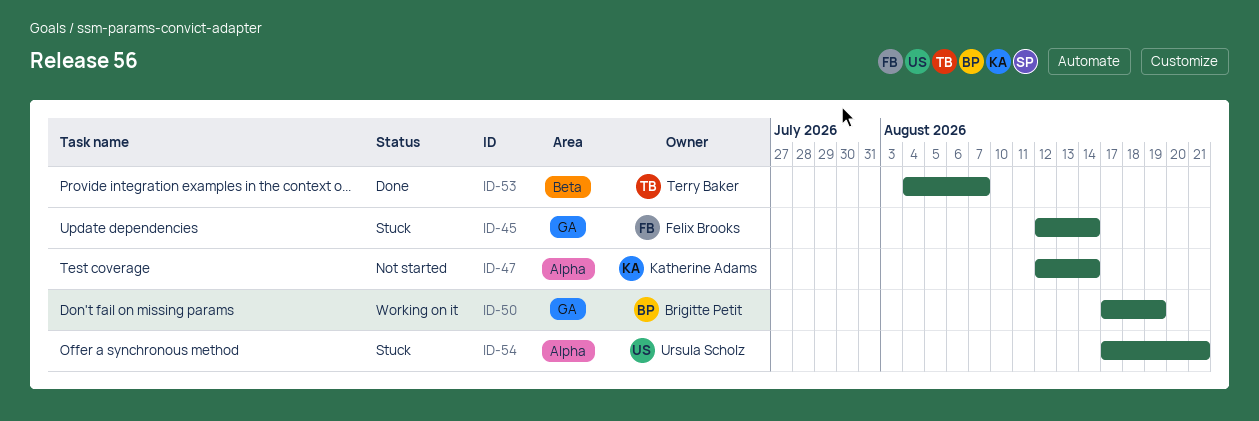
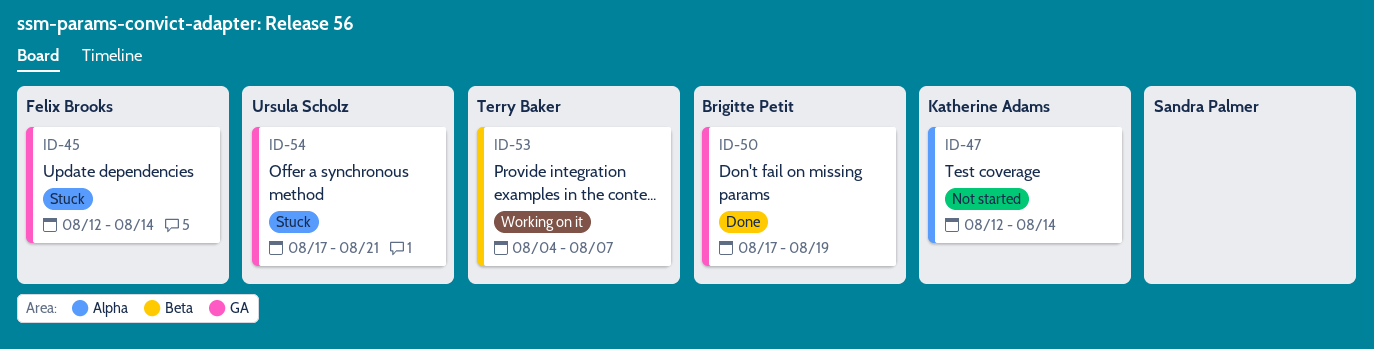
ID-50, status: Working on it -> Done
ID-53, status: Done -> Working on it
ID-54, label: Alpha -> GA

